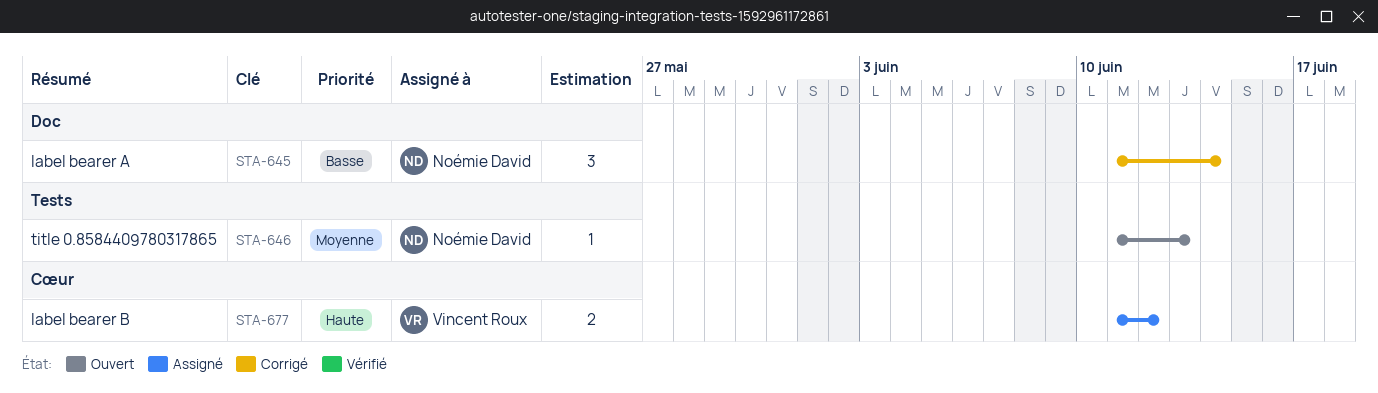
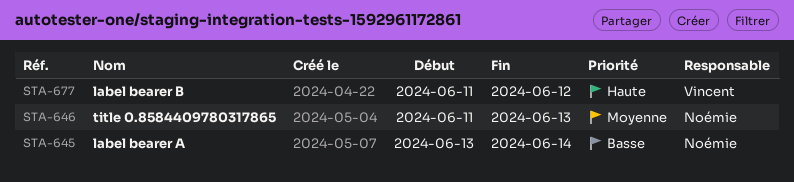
STA-645, start: Jun 11 -> Jun 13

